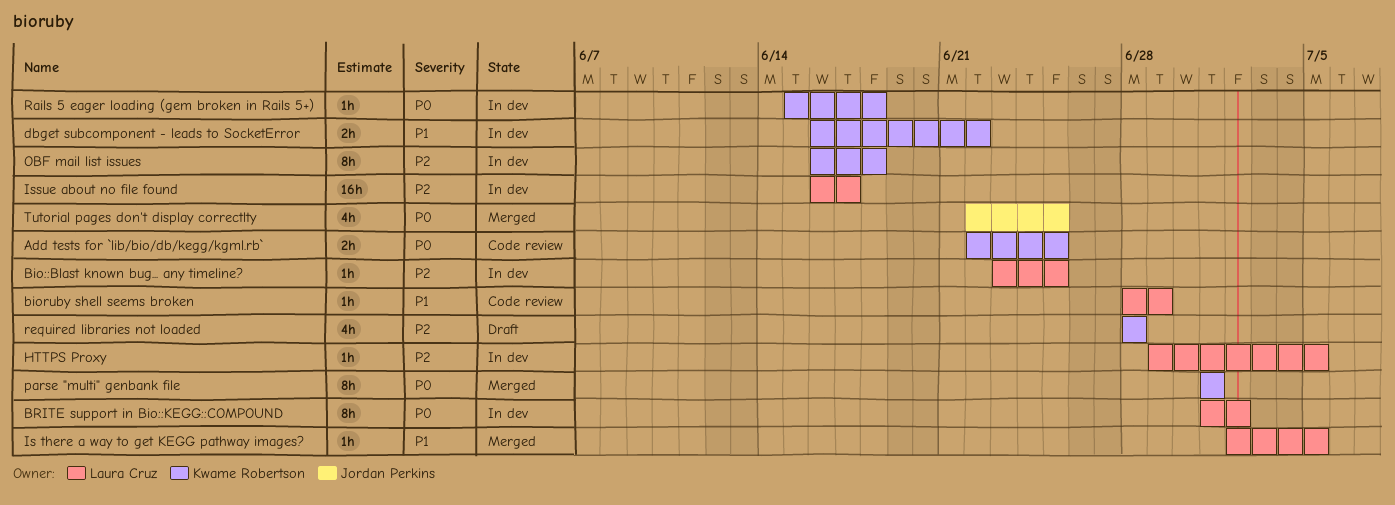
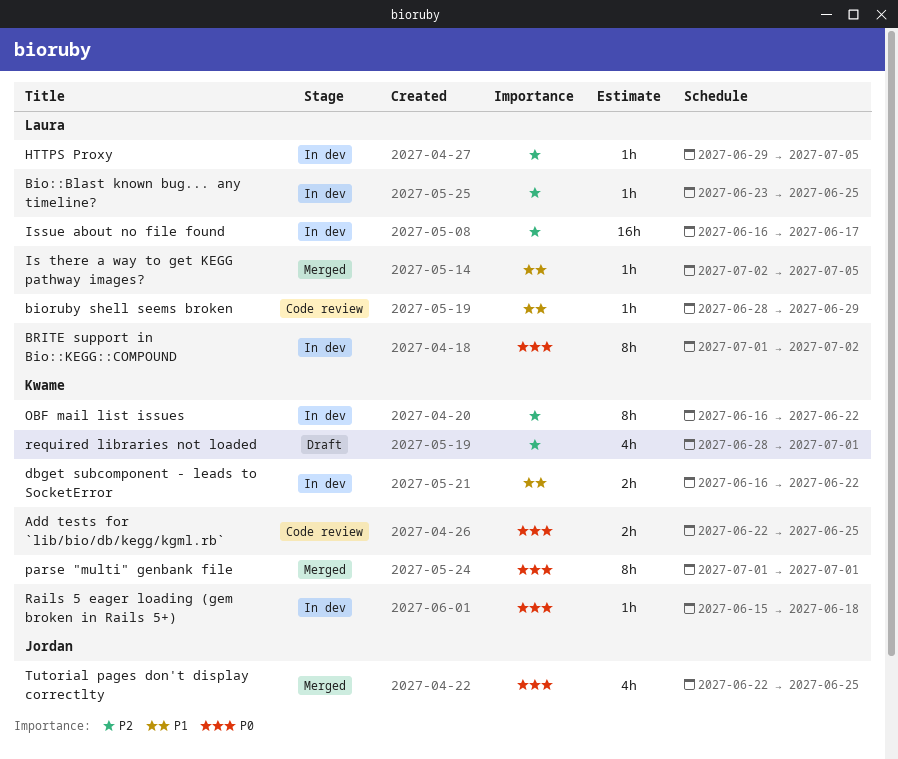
OBF mail list issues, due: Jun 18 -> Jun 22
required libraries not loaded, due: Jun 28 -> Jul 1

